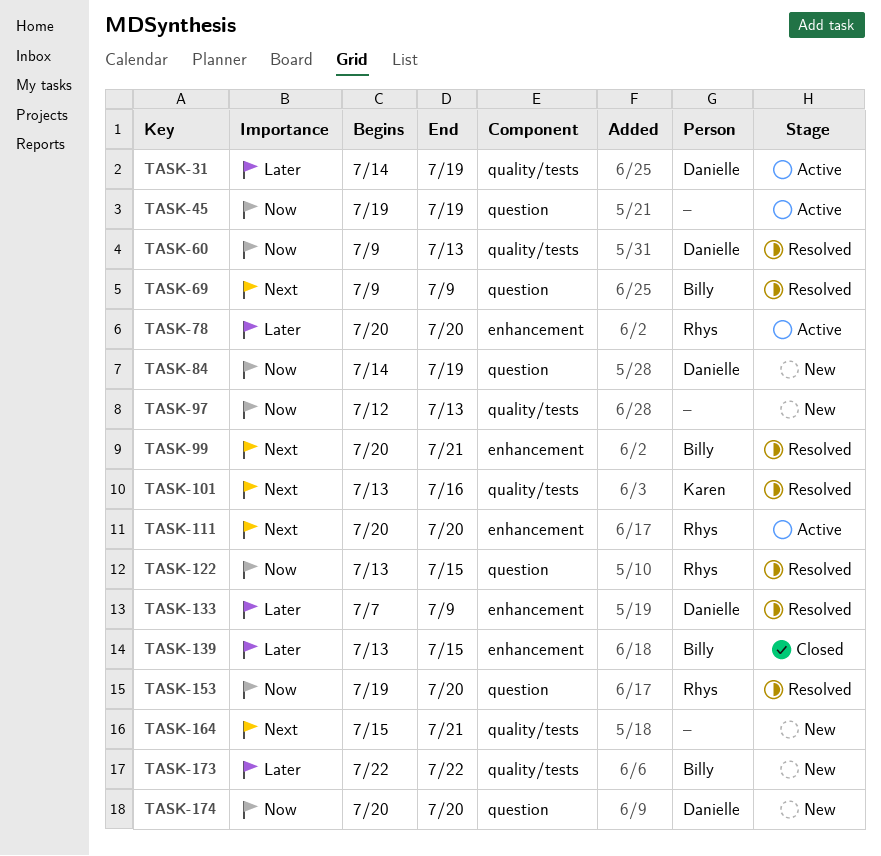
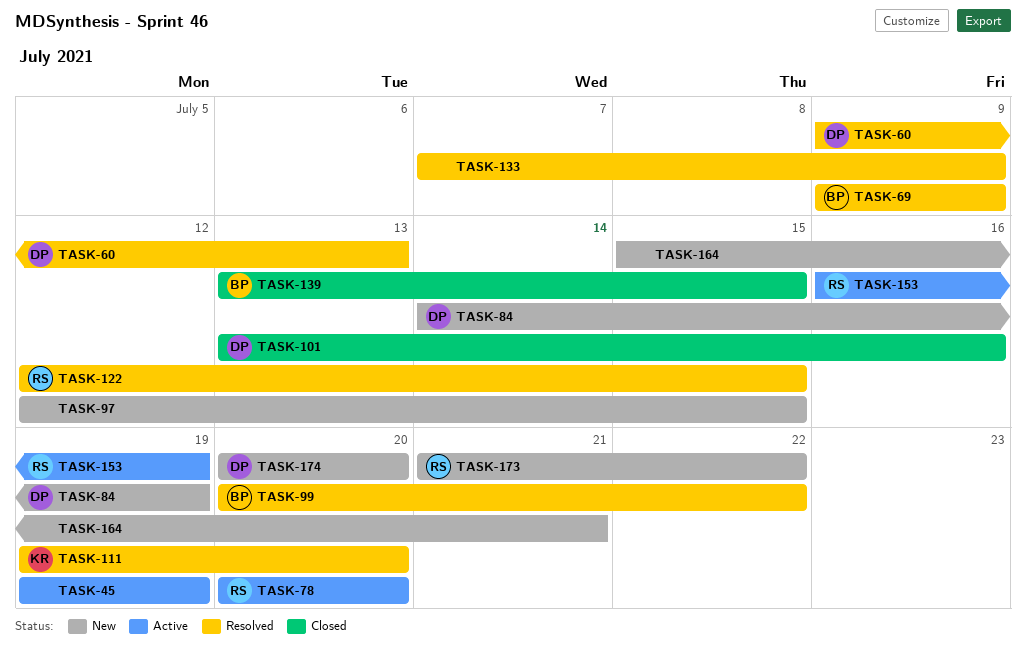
TASK-31: present -> none
TASK-97, due: Jul 13 -> Jul 15
TASK-99, due: Jul 21 -> Jul 22
TASK-101, status: Resolved -> Closed
TASK-101, owner: Karen -> Danielle
TASK-111, status: Active -> Resolved
TASK-111, owner: Rhys -> Karen
TASK-111, start: Jul 20 -> Jul 19
TASK-122, start: Jul 13 -> Jul 12
TASK-133, owner: Danielle -> none
TASK-153, status: Resolved -> Active
TASK-153, start: Jul 19 -> Jul 16
TASK-153, due: Jul 20 -> Jul 19
TASK-173, owner: Billy -> Rhys
TASK-173, start: Jul 22 -> Jul 21

